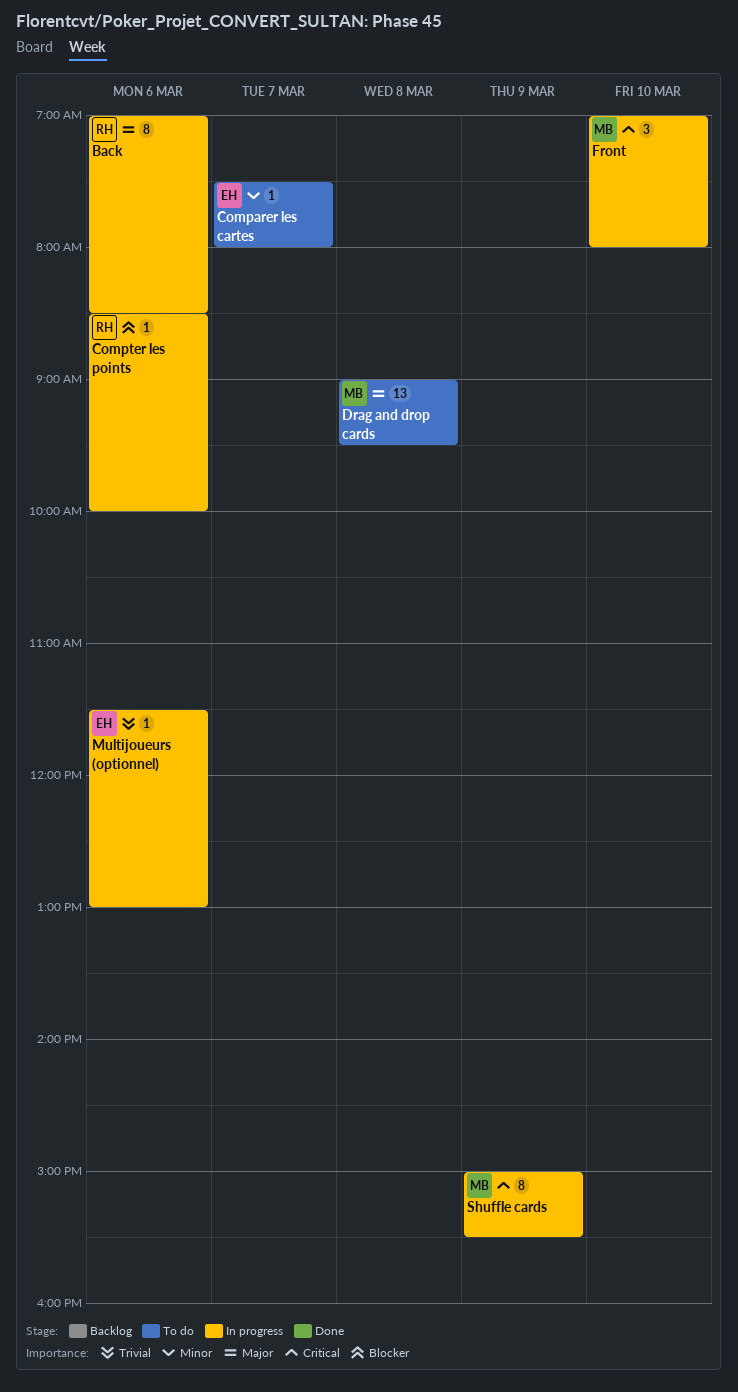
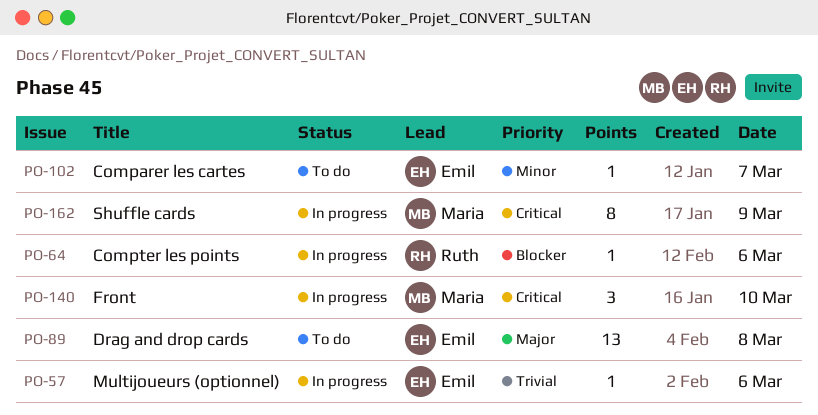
Back: present -> none
Drag and drop cards, owner: Maria -> Emil

